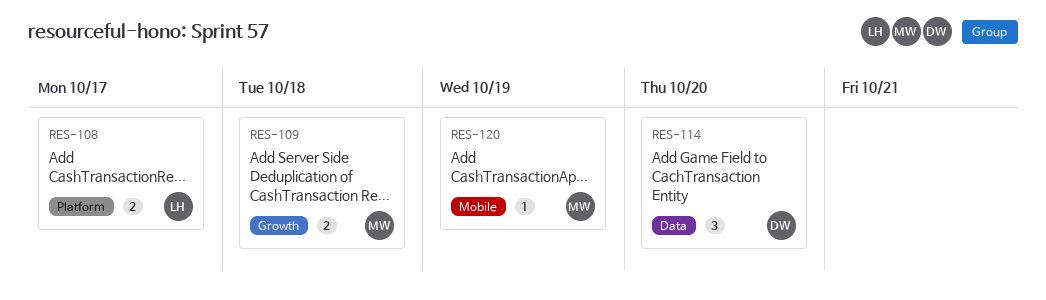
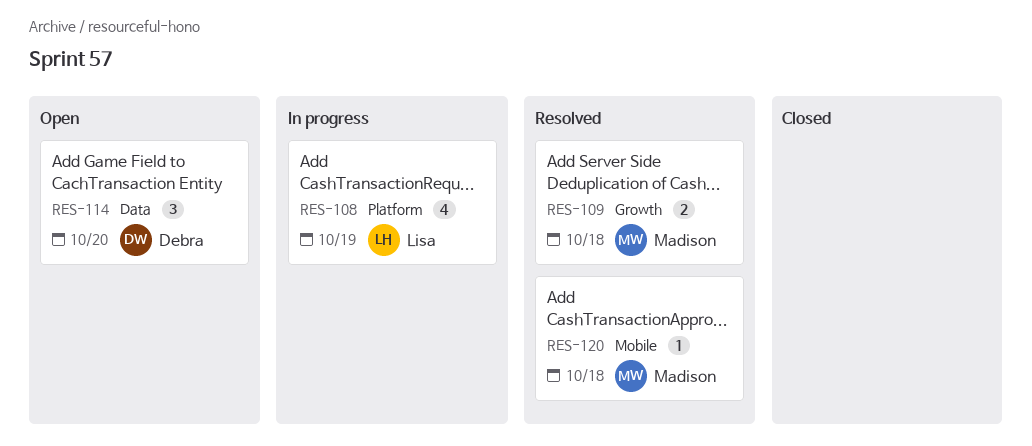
RES-108, estimate: 2 -> 4
RES-108, due: Oct 17 -> Oct 19
RES-120, due: Oct 19 -> Oct 18

